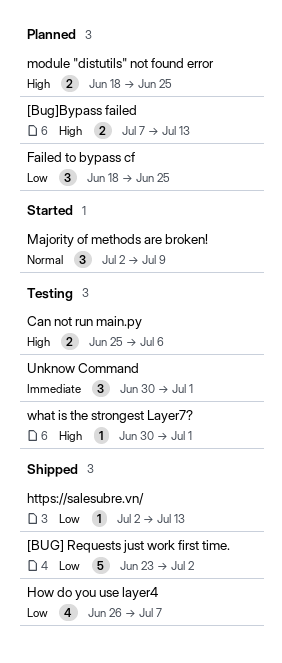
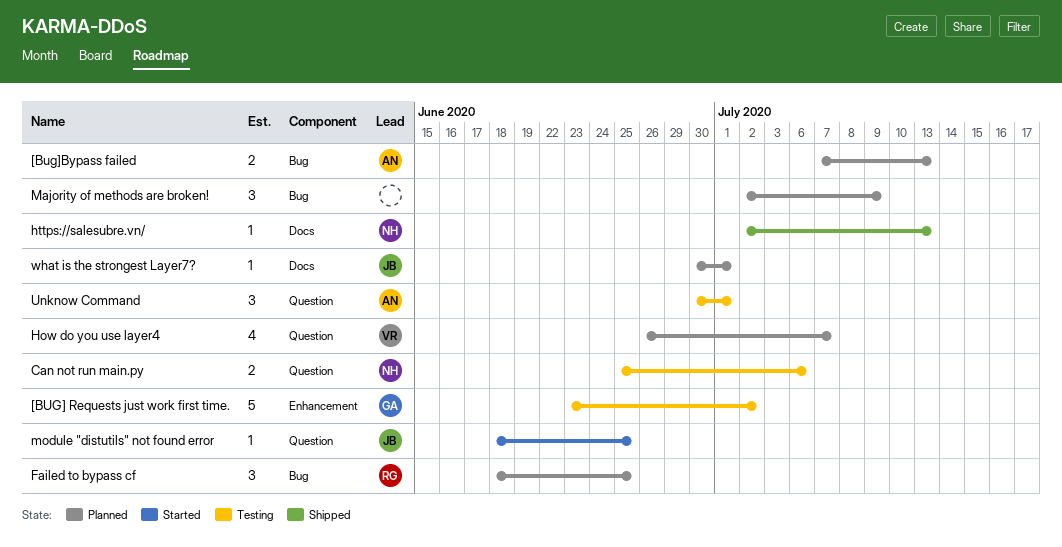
[BUG] Requests just work first time., status: Shipped -> Testing
How do you use layer4, status: Shipped -> Planned
Majority of methods are broken!, status: Started -> Planned
module "distutils" not found error, status: Planned -> Started
module "distutils" not found error, estimate: 2 -> 1
what is the strongest Layer7?, status: Testing -> Planned

